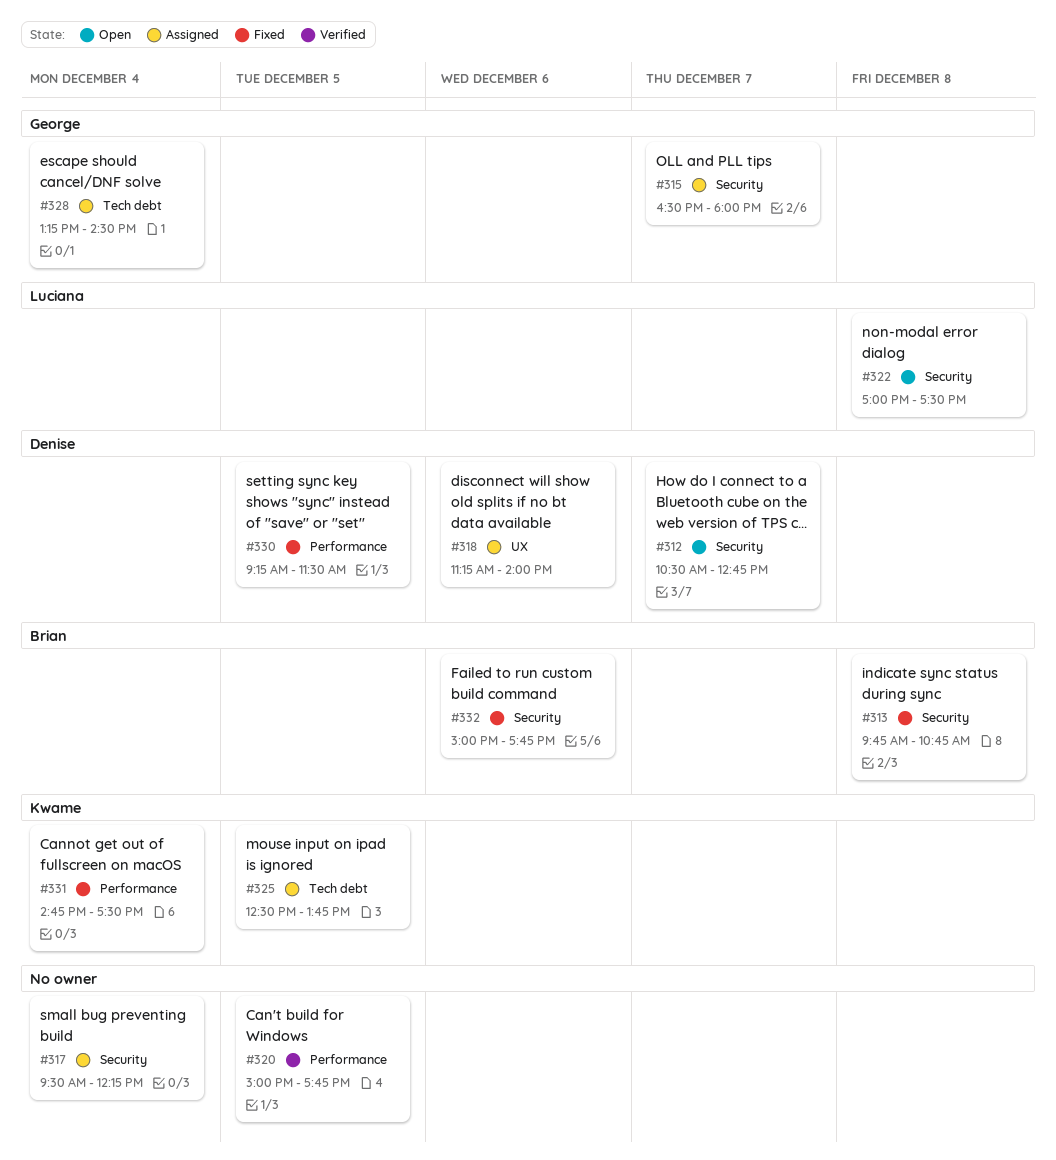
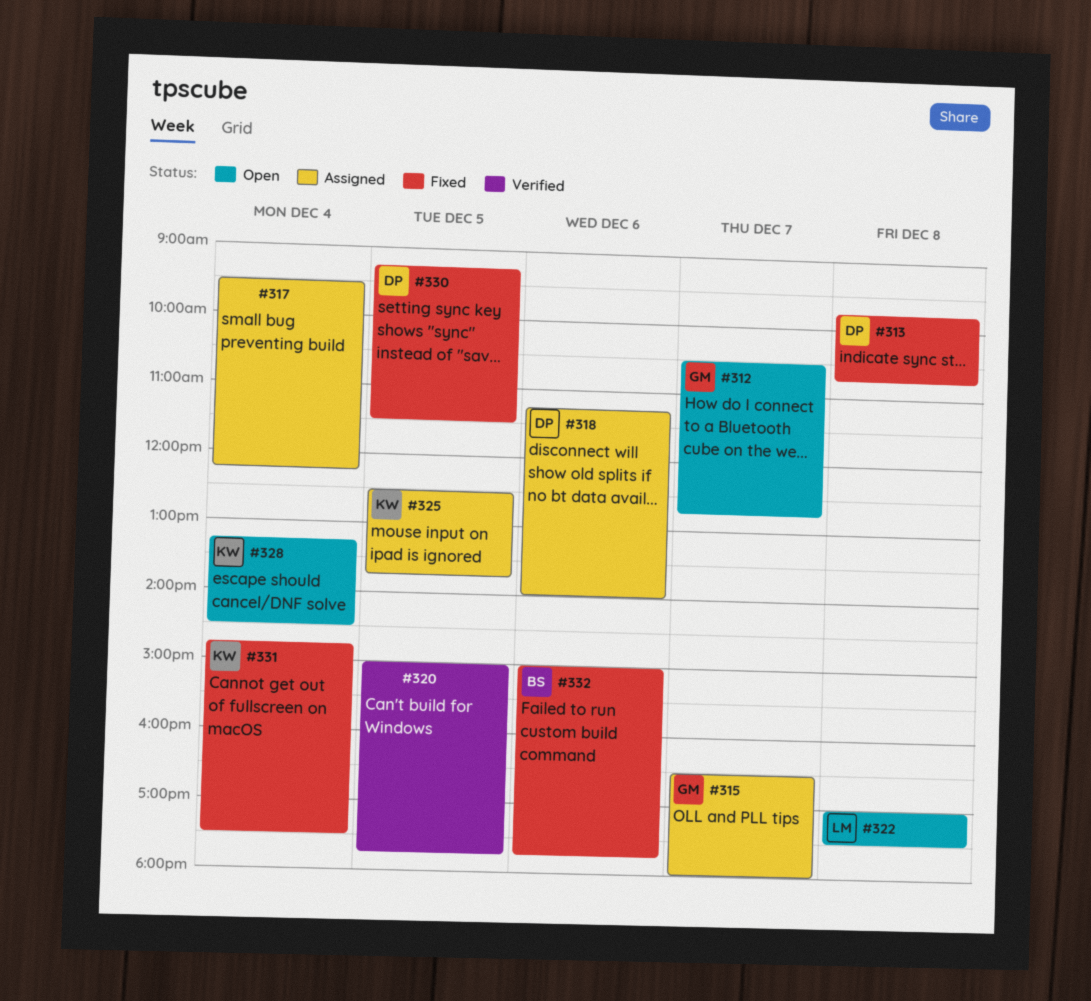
#312, owner: Denise -> George
#313, owner: Brian -> Denise
#328, status: Assigned -> Open
#328, owner: George -> Kwame

